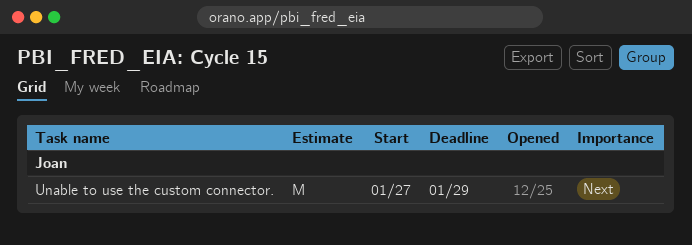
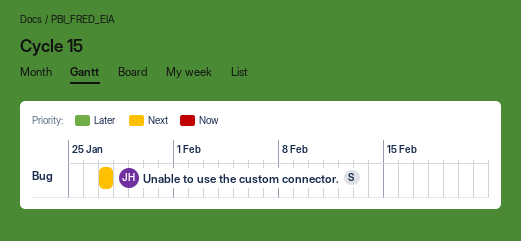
Unable to use the custom connector., estimate: M -> S
Unable to use the custom connector., due: Jan 29 -> Jan 27

